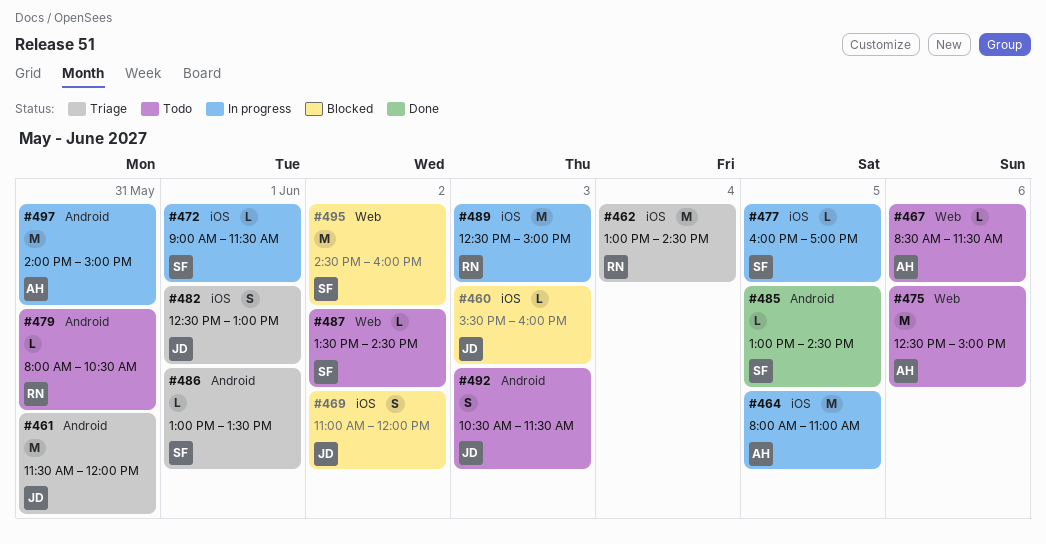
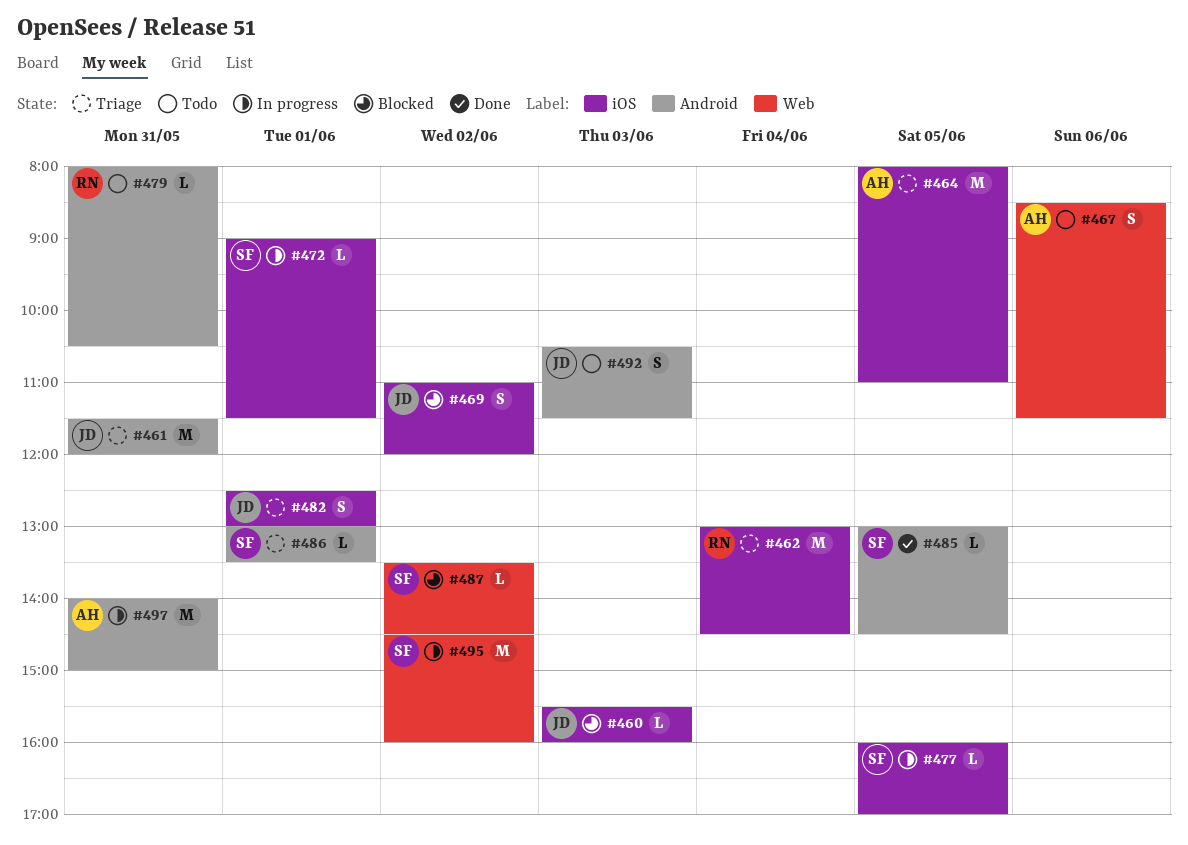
#464, status: In progress -> Triage
#467, estimate: L -> S
#475: present -> none
#487, status: Todo -> Blocked
#489: present -> none
#495, status: Blocked -> In progress

